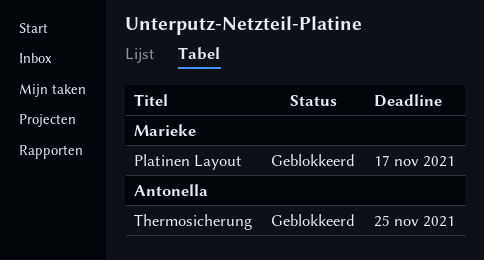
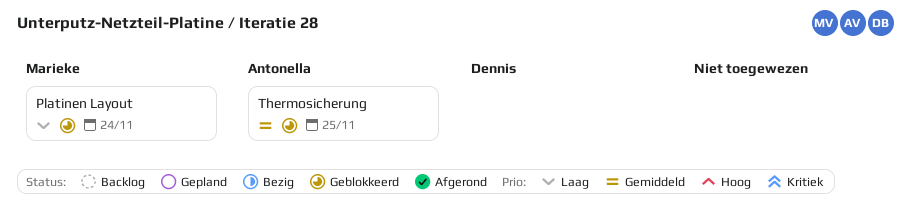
Platinen Layout, due: Nov 17 -> Nov 24

